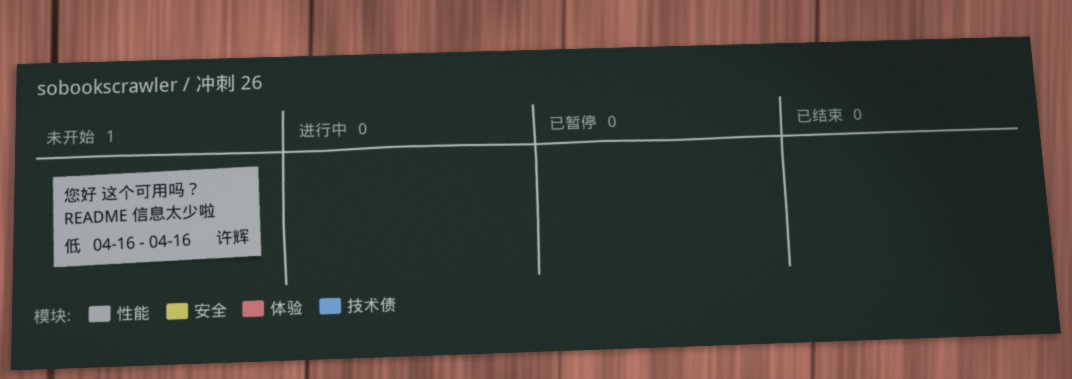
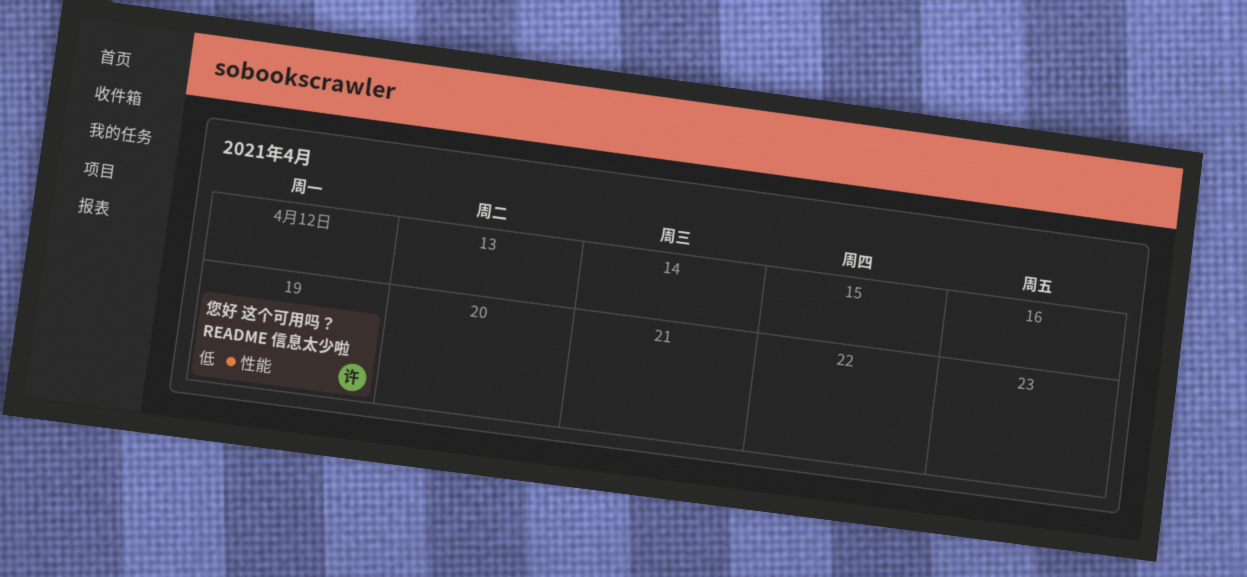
您好 这个可用吗？ README 信息太少啦, due: Apr 16 -> Apr 19

